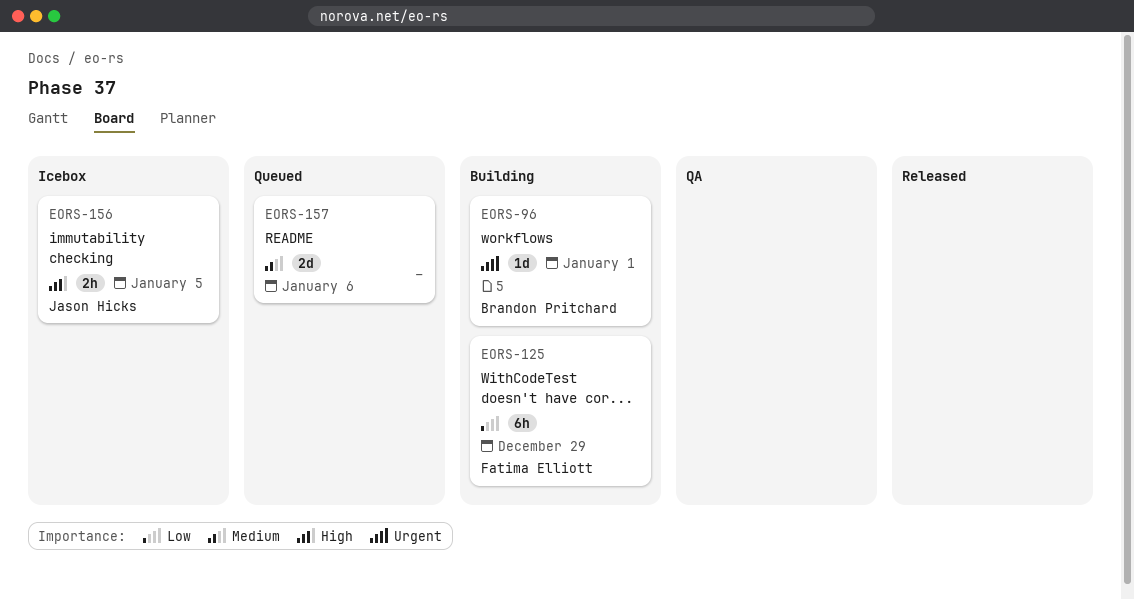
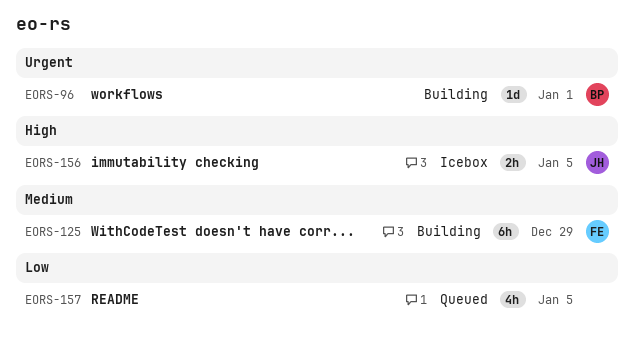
EORS-125, priority: Low -> Medium
EORS-157, priority: Medium -> Low
EORS-157, estimate: 2d -> 4h
EORS-157, due: Jan 6 -> Jan 5

